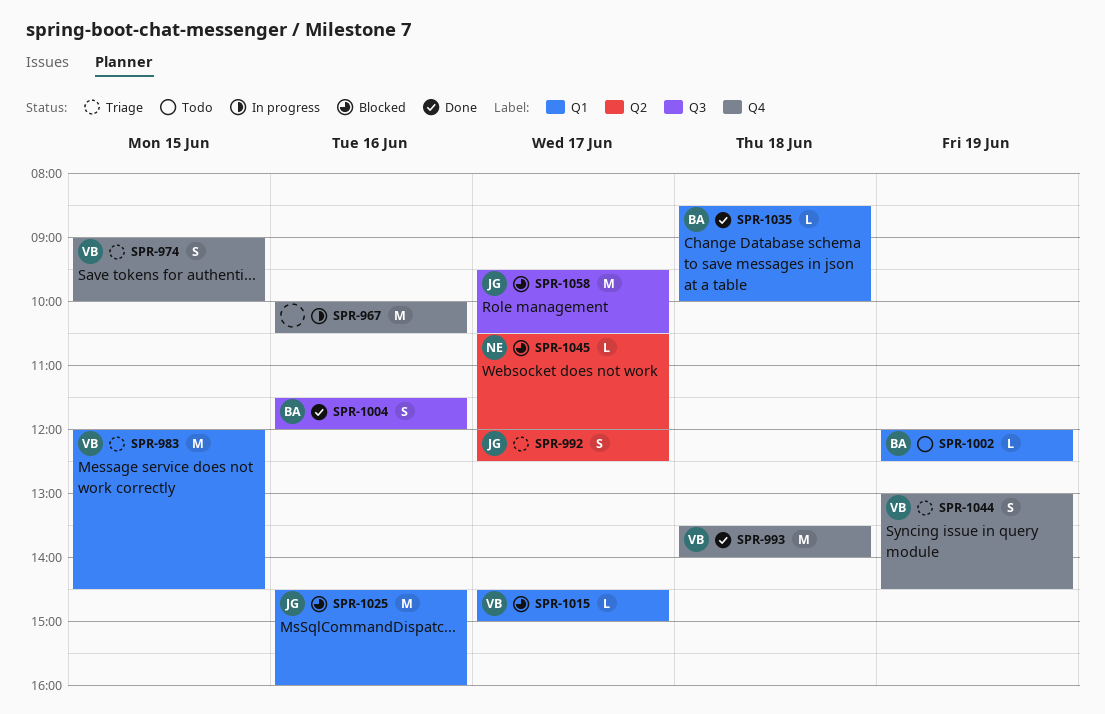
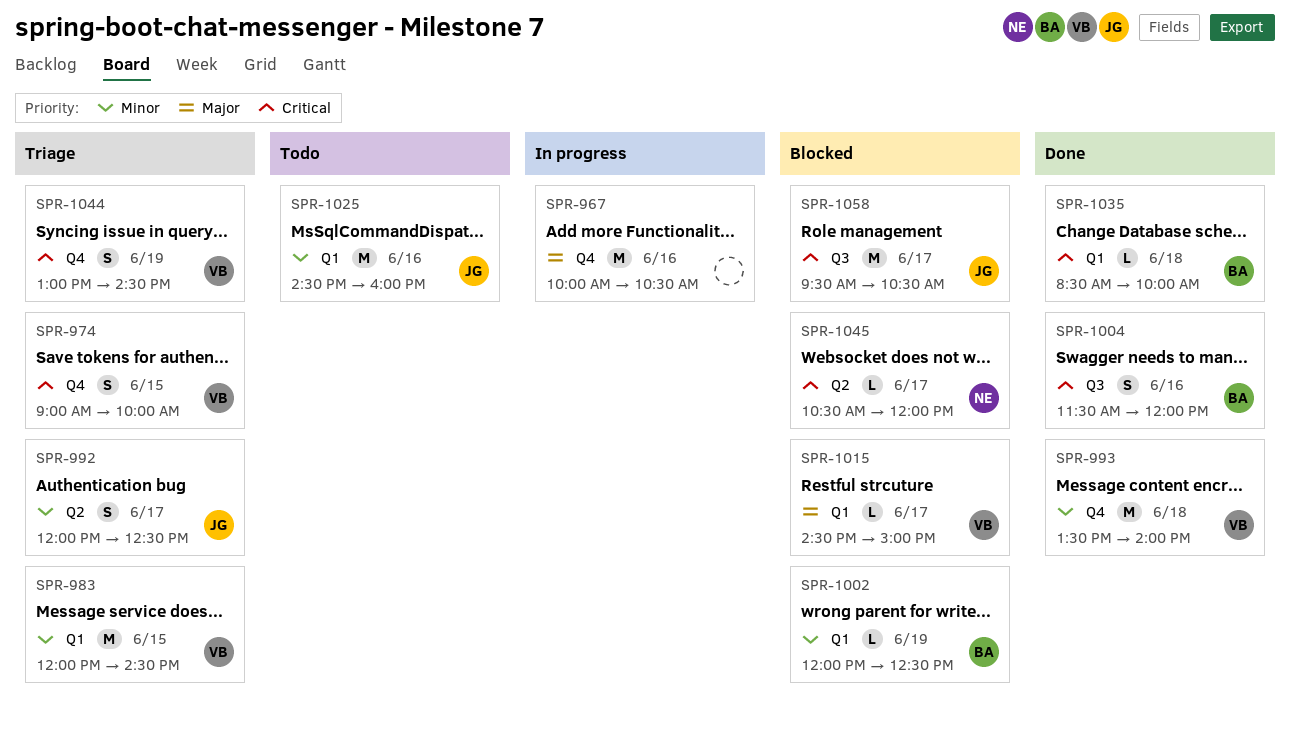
SPR-1002, status: Todo -> Blocked
SPR-1025, status: Blocked -> Todo

